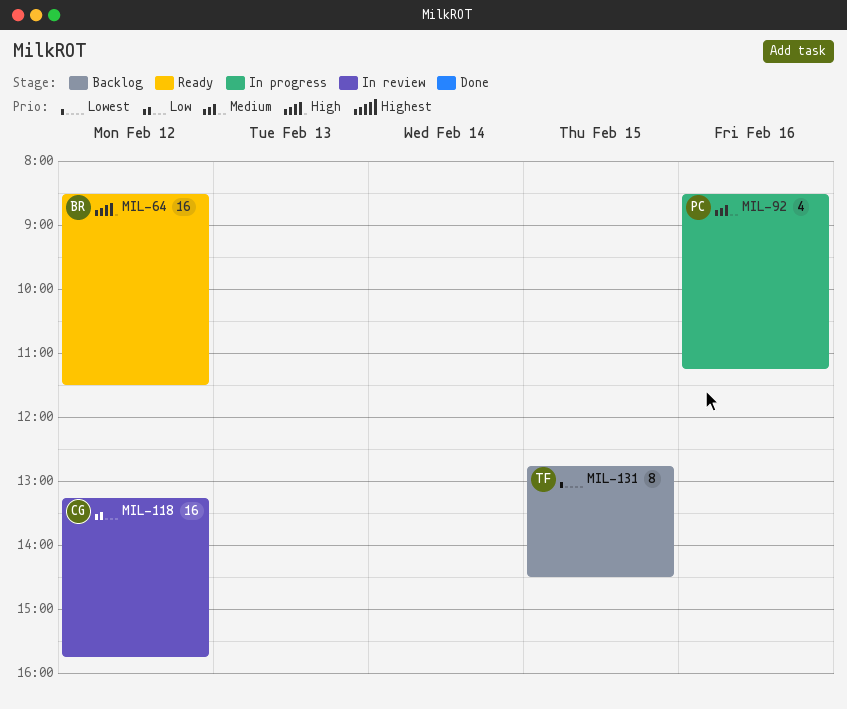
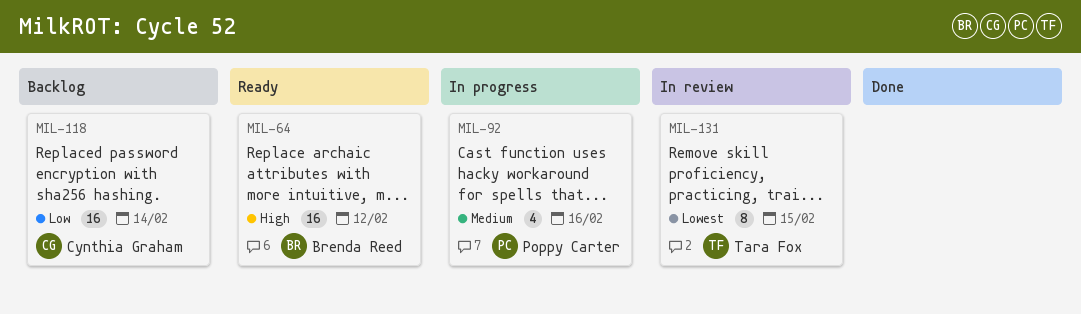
MIL-118, status: In review -> Backlog
MIL-118, day: Feb 12 -> Feb 14
MIL-131, status: Backlog -> In review

